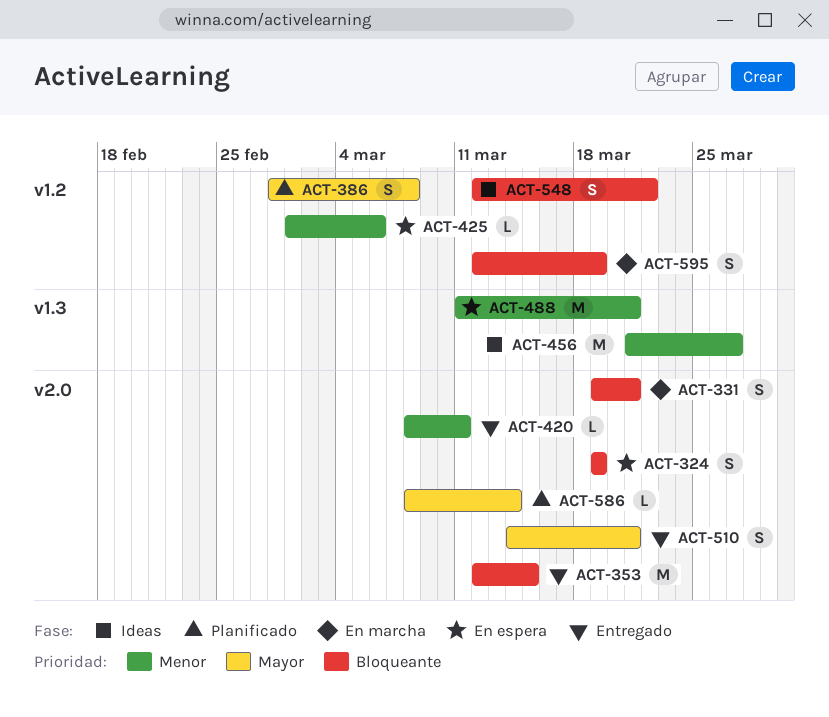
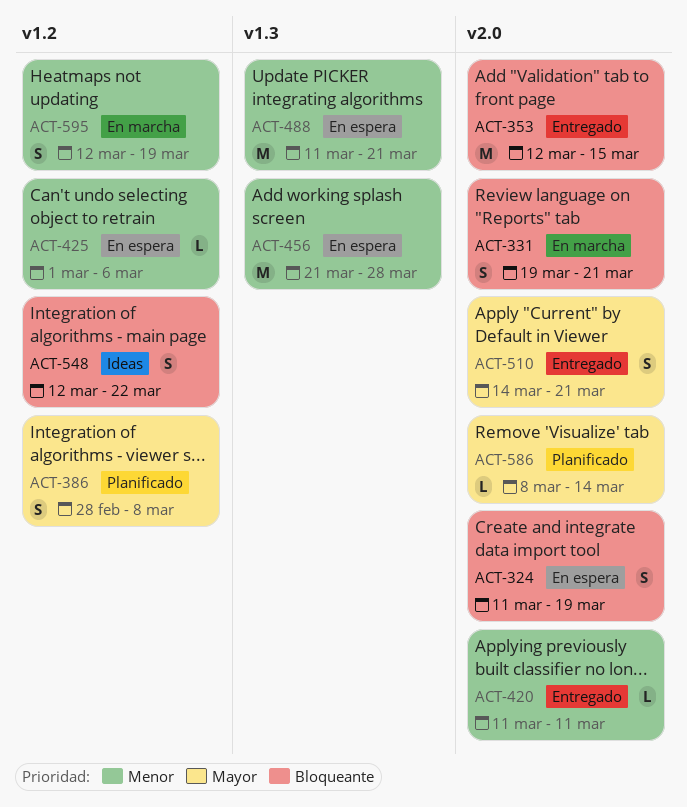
ACT-324, start: Mar 19 -> Mar 11
ACT-420, start: Mar 8 -> Mar 11
ACT-456, status: Ideas -> En espera
ACT-456, due: Mar 27 -> Mar 28
ACT-595, priority: Bloqueante -> Menor

